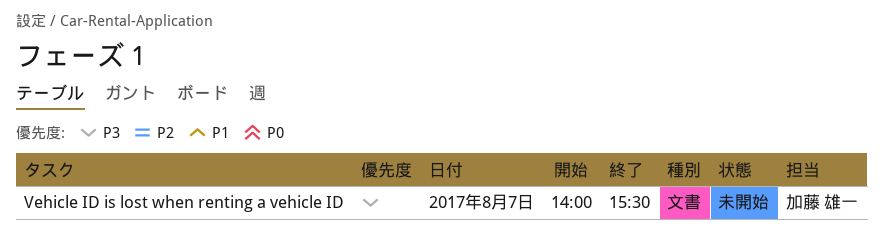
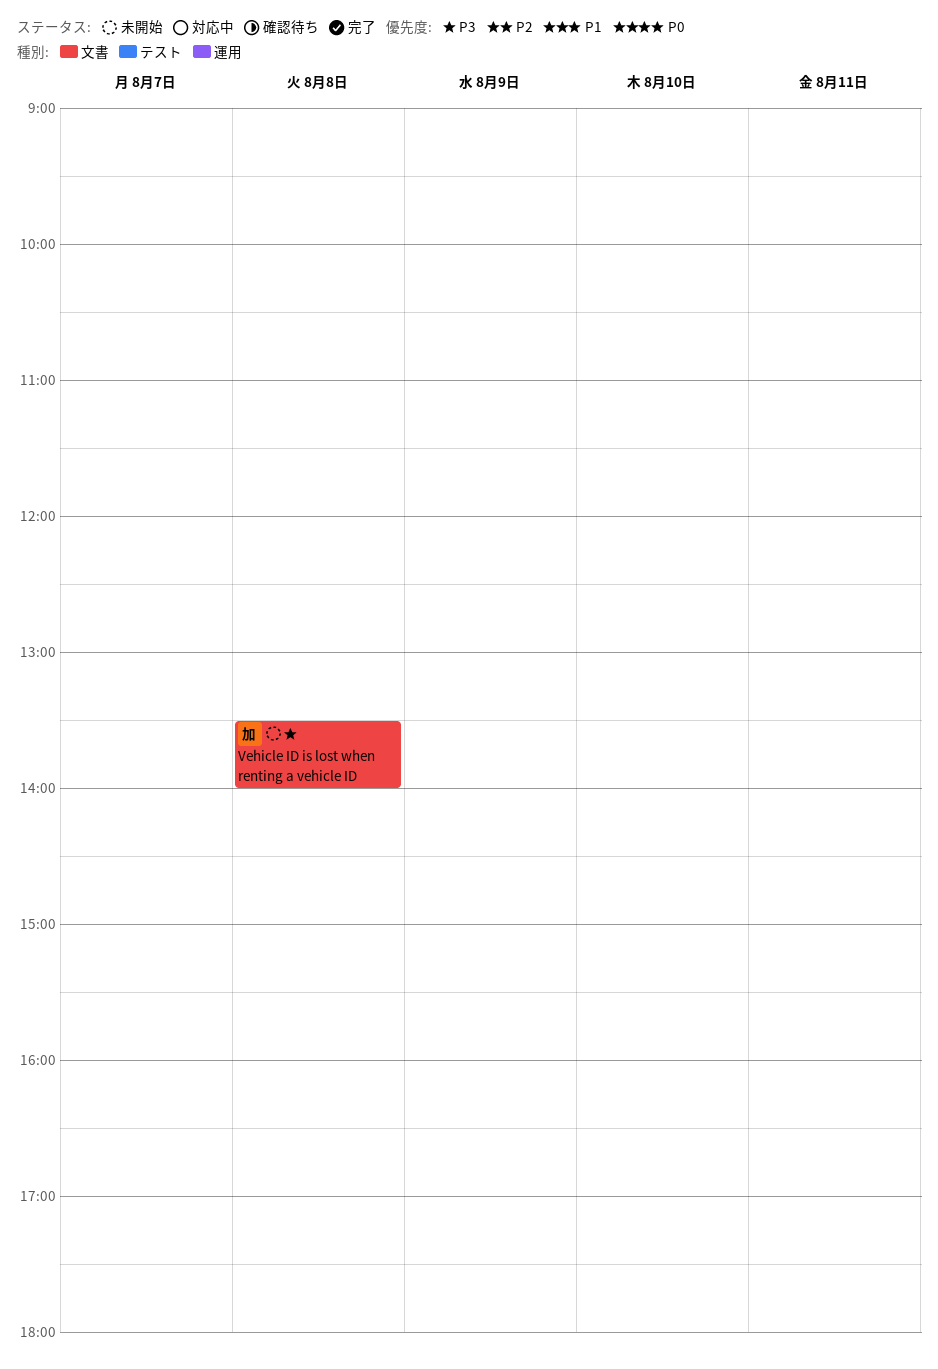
Vehicle ID is lost when renting a vehicle ID, day: Aug 7 -> Aug 8
Vehicle ID is lost when renting a vehicle ID, begins: 14:00 -> 13:30
Vehicle ID is lost when renting a vehicle ID, ends: 15:30 -> 14:00

